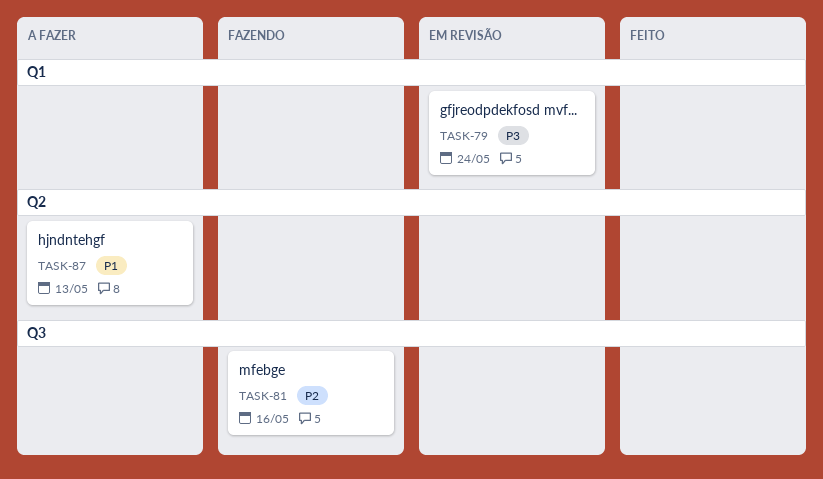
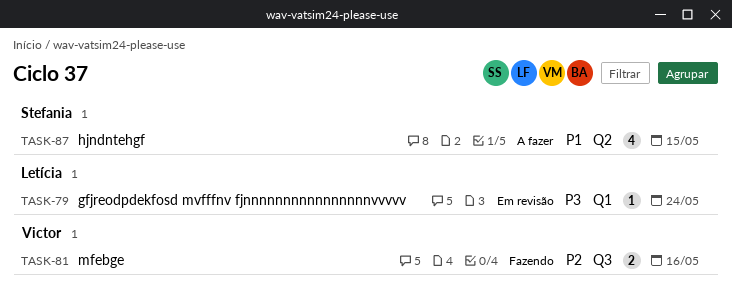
TASK-87, due: May 13 -> May 15

